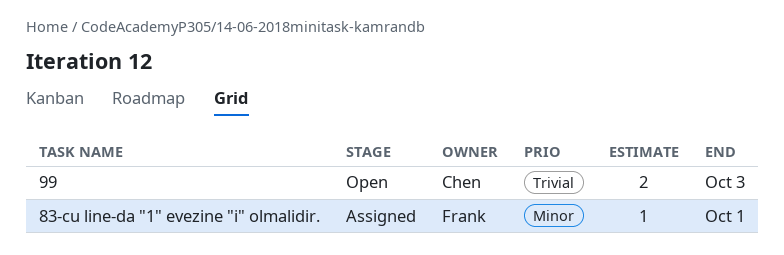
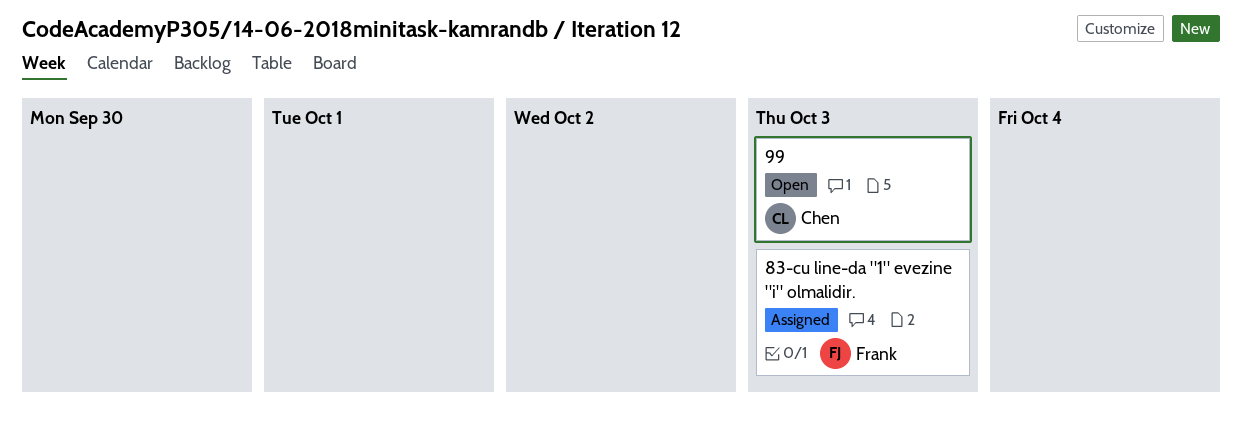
83-cu line-da "1" evezine "i" olmalidir., due: Oct 1 -> Oct 3

